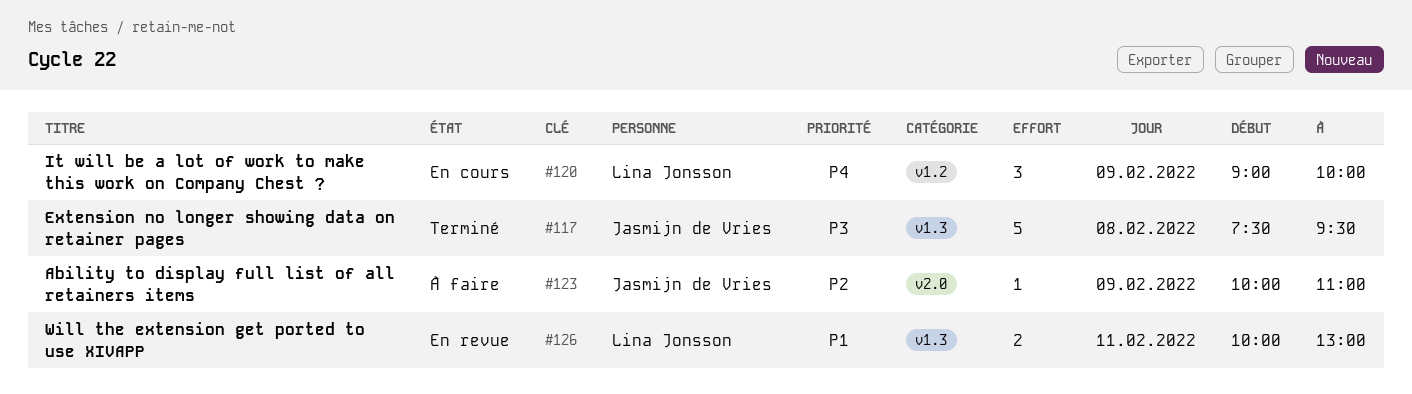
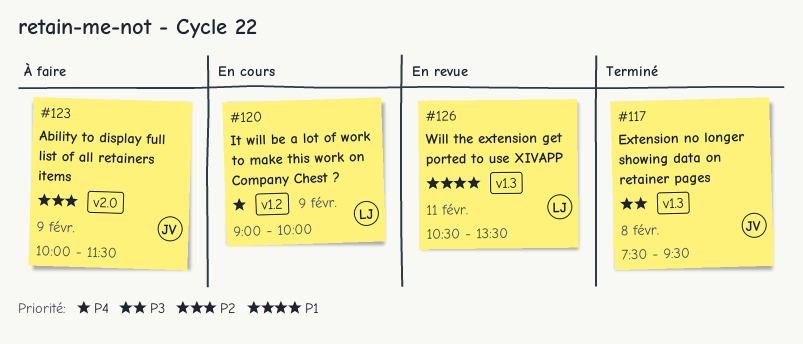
#123, ends: 11:00 -> 11:30
#126, begins: 10:00 -> 10:30
#126, ends: 13:00 -> 13:30

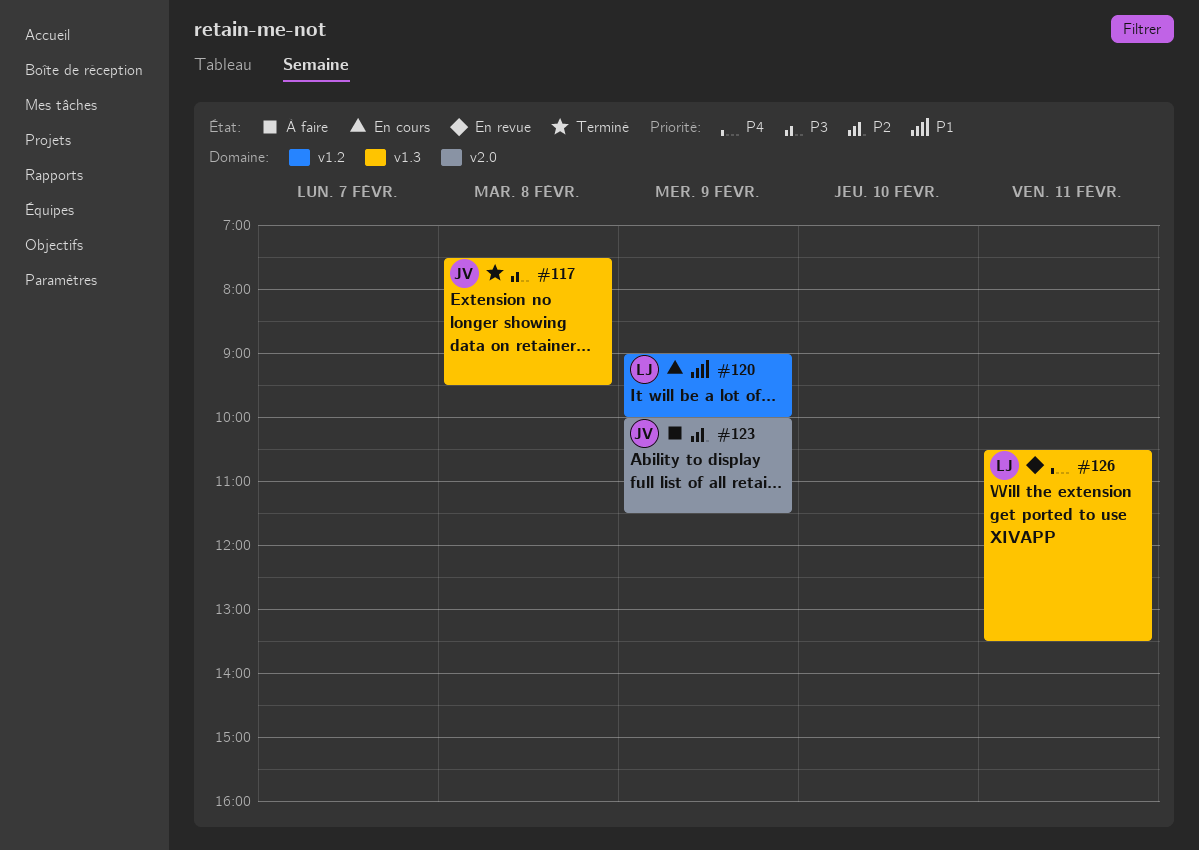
#120, priority: P4 -> P1
#126, priority: P1 -> P4

